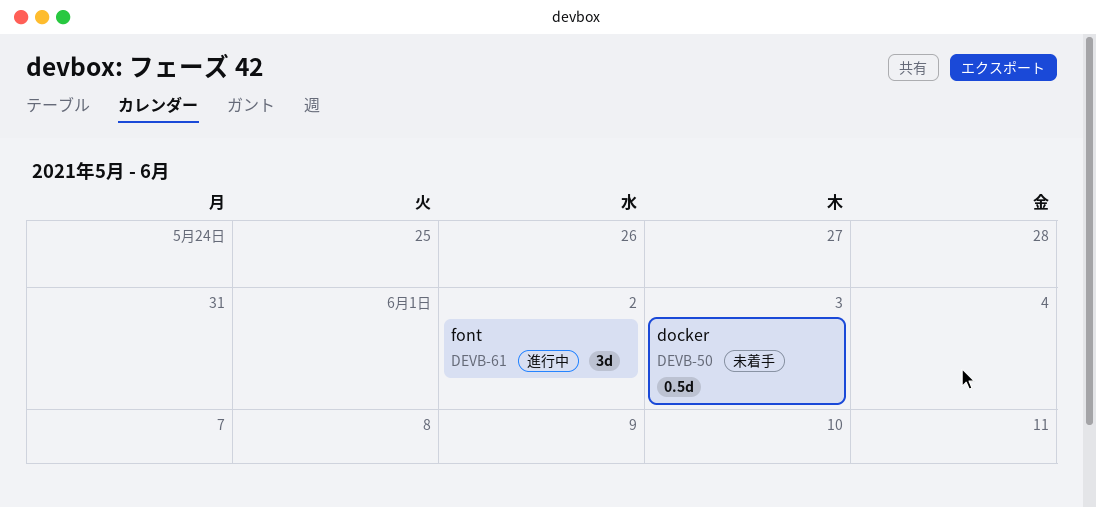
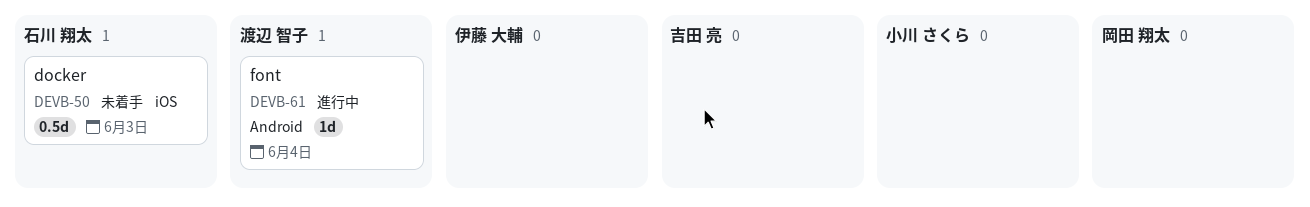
DEVB-61, estimate: 3d -> 1d
DEVB-61, due: Jun 2 -> Jun 4

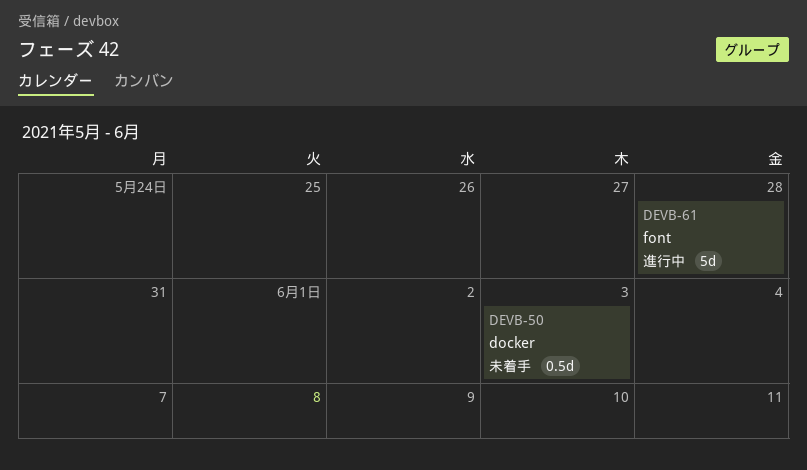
DEVB-61, estimate: 1d -> 5d
DEVB-61, due: Jun 4 -> May 28

